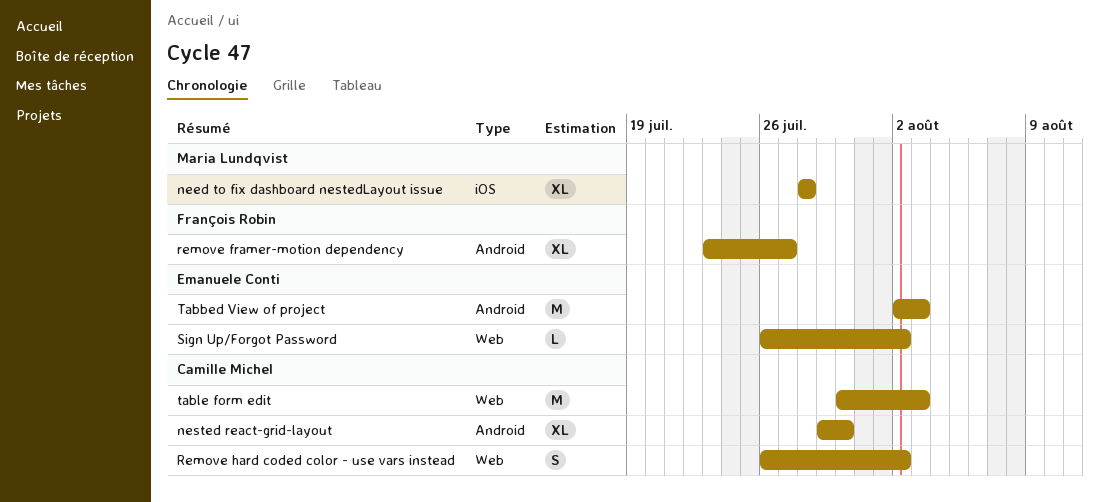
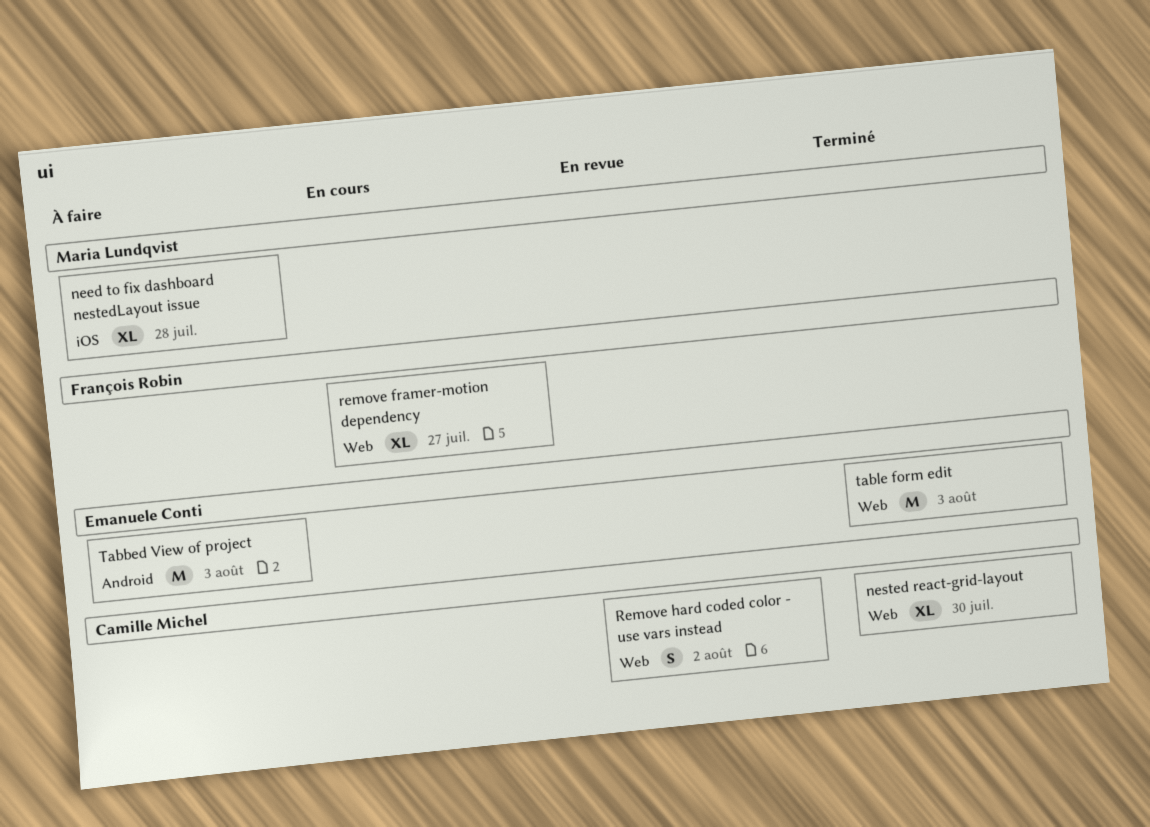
nested react-grid-layout, label: Android -> Web
remove framer-motion dependency, label: Android -> Web
Sign Up/Forgot Password: present -> none
table form edit, owner: Camille Michel -> Emanuele Conti

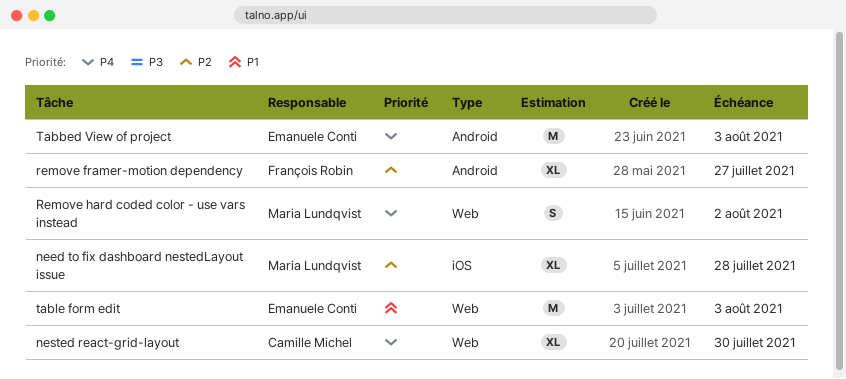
remove framer-motion dependency, label: Web -> Android
Remove hard coded color - use vars instead, owner: Camille Michel -> Maria Lundqvist

